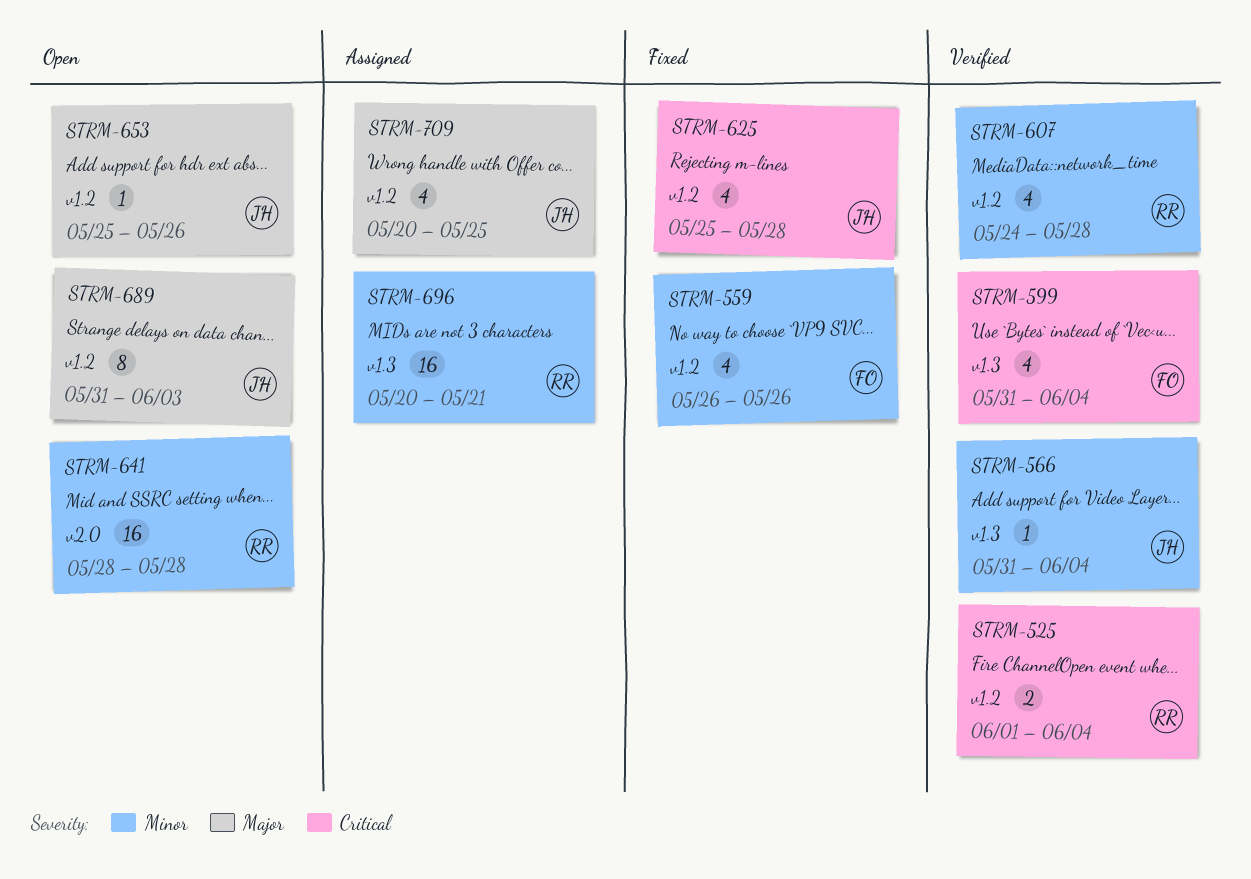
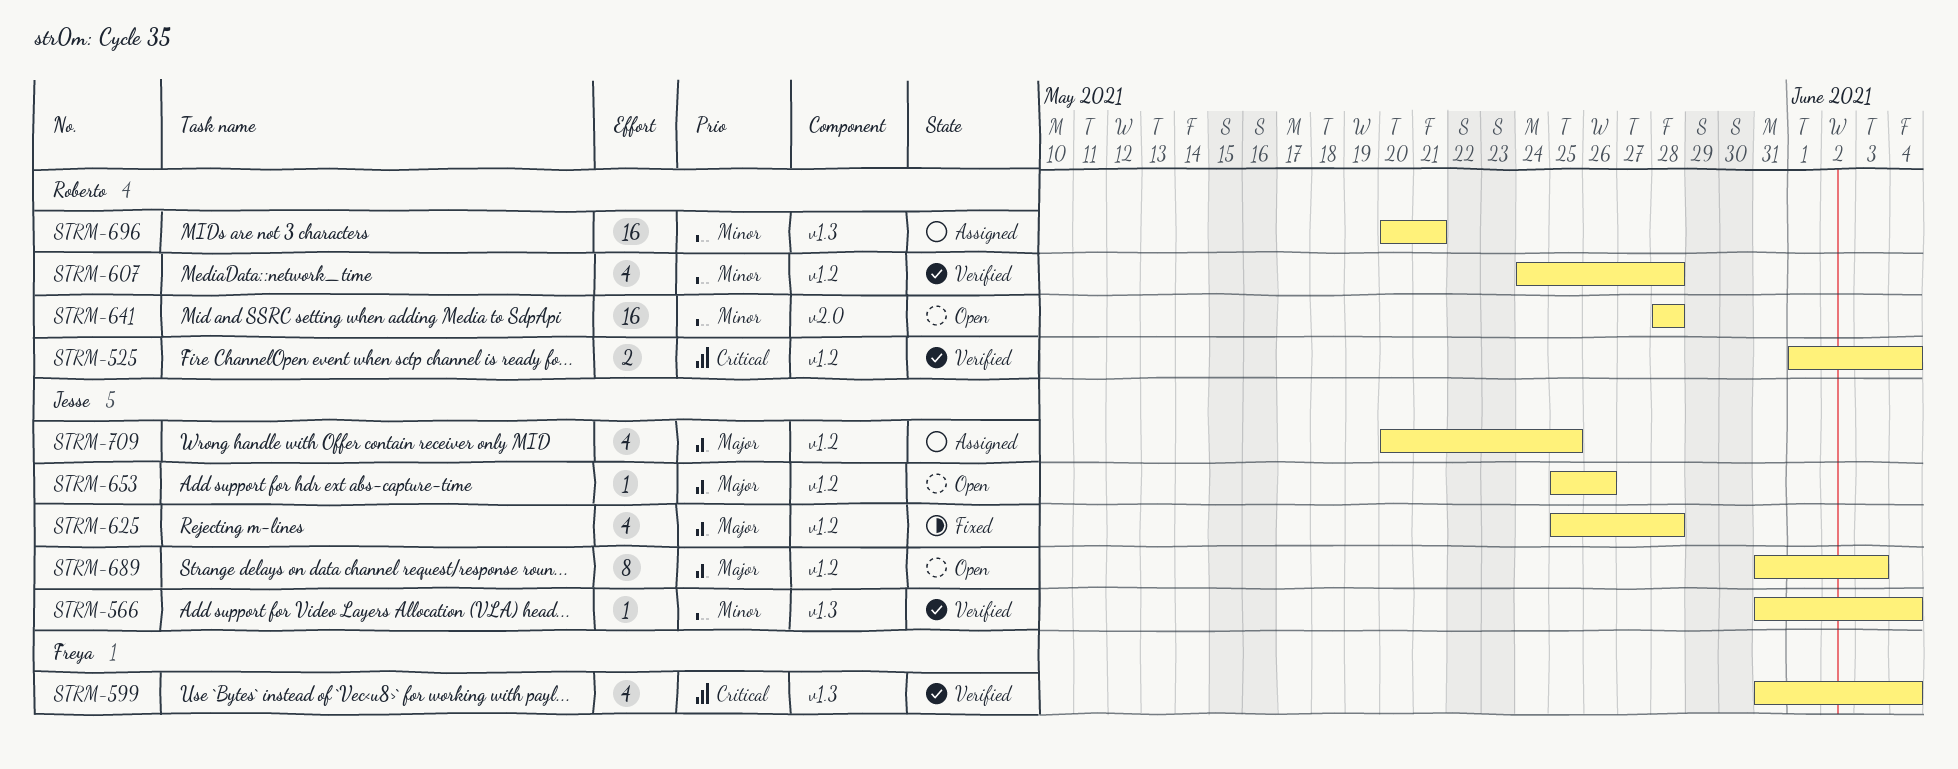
STRM-559: present -> none
STRM-625, priority: Critical -> Major

